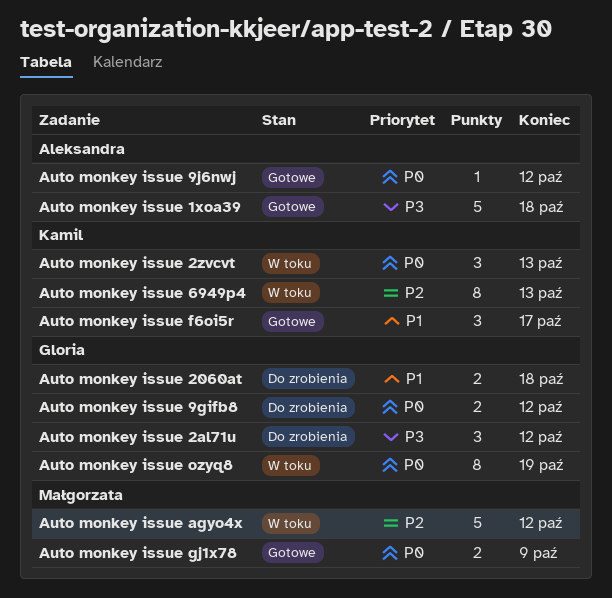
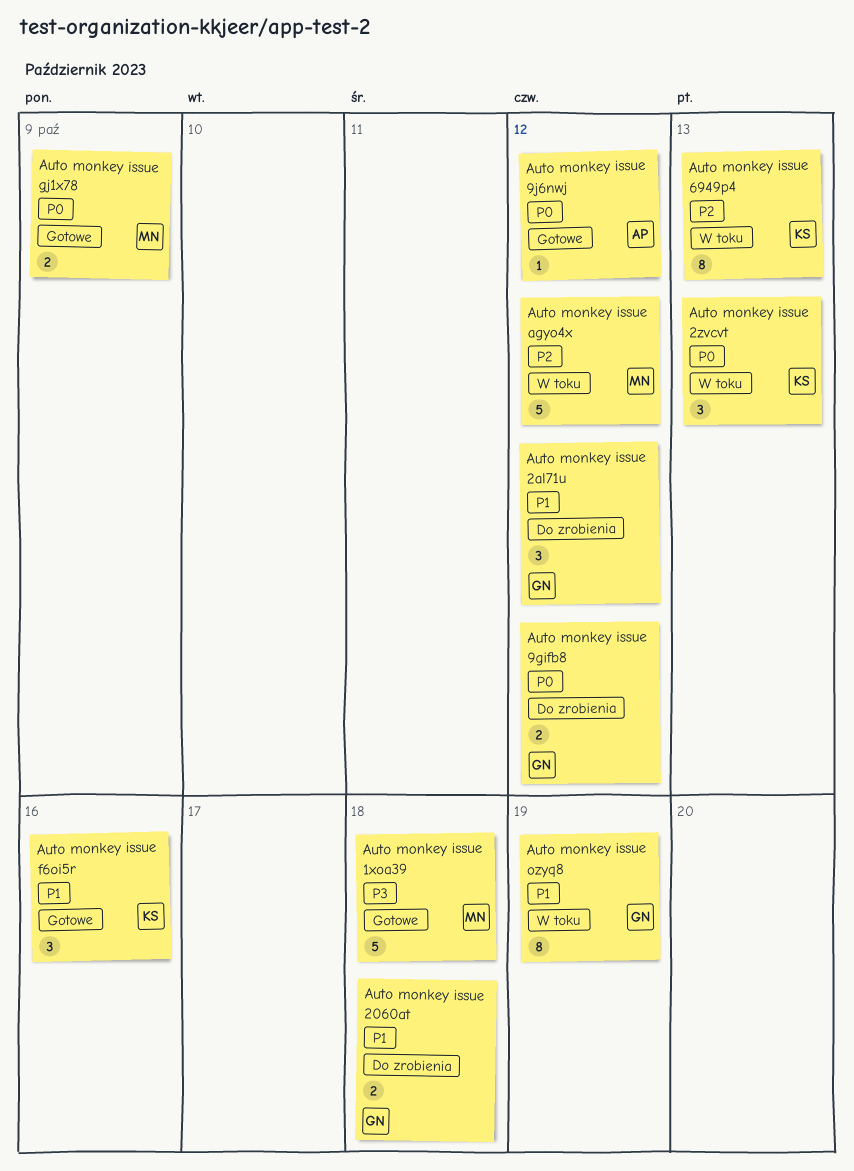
Auto monkey issue 1xoa39, owner: Aleksandra -> Małgorzata
Auto monkey issue 2al71u, priority: P3 -> P1
Auto monkey issue f6oi5r, due: Oct 17 -> Oct 16
Auto monkey issue ozyq8, priority: P0 -> P1

